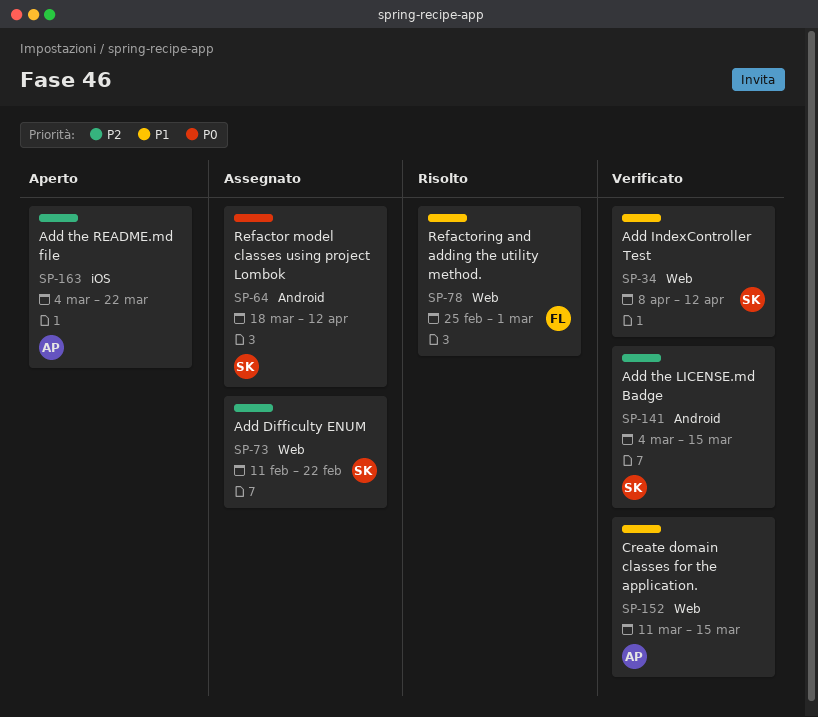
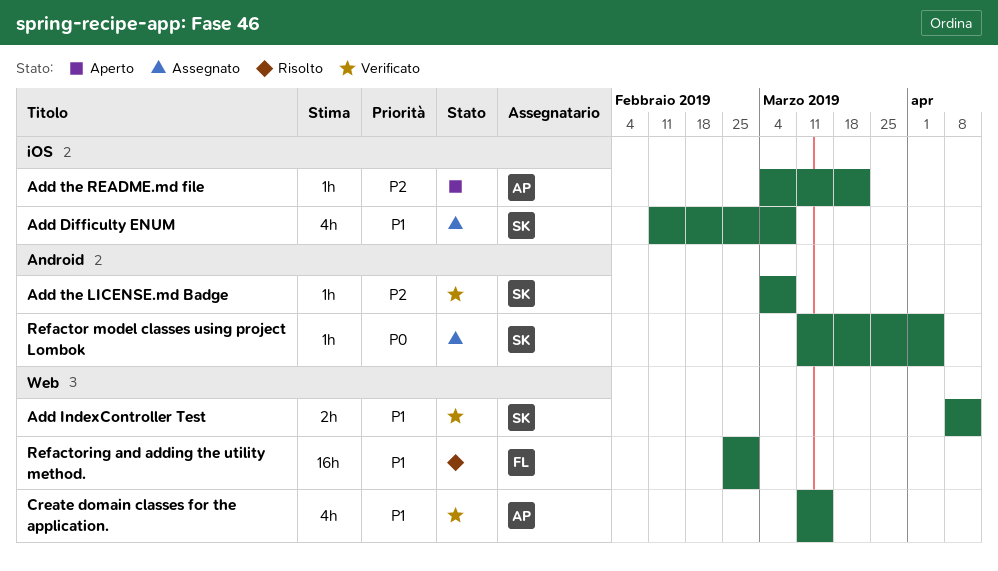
Add Difficulty ENUM, priority: P2 -> P1
Add Difficulty ENUM, label: Web -> iOS
Add Difficulty ENUM, due: Feb 22 -> Mar 8
Add the LICENSE.md Badge, due: Mar 15 -> Mar 8
Refactor model classes using project Lombok, start: Mar 18 -> Mar 11
Refactor model classes using project Lombok, due: Apr 12 -> Apr 5

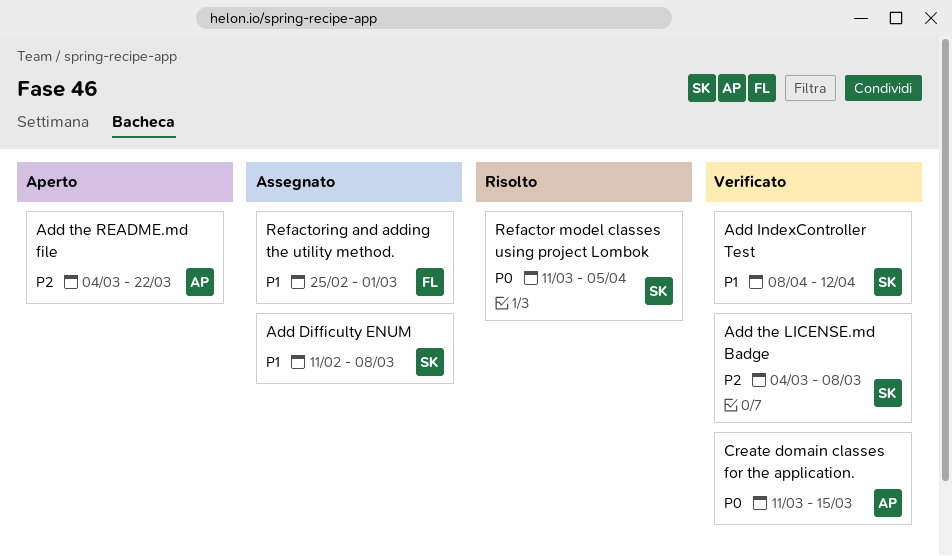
Create domain classes for the application., priority: P1 -> P0
Refactor model classes using project Lombok, status: Assegnato -> Risolto
Refactoring and adding the utility method., status: Risolto -> Assegnato

